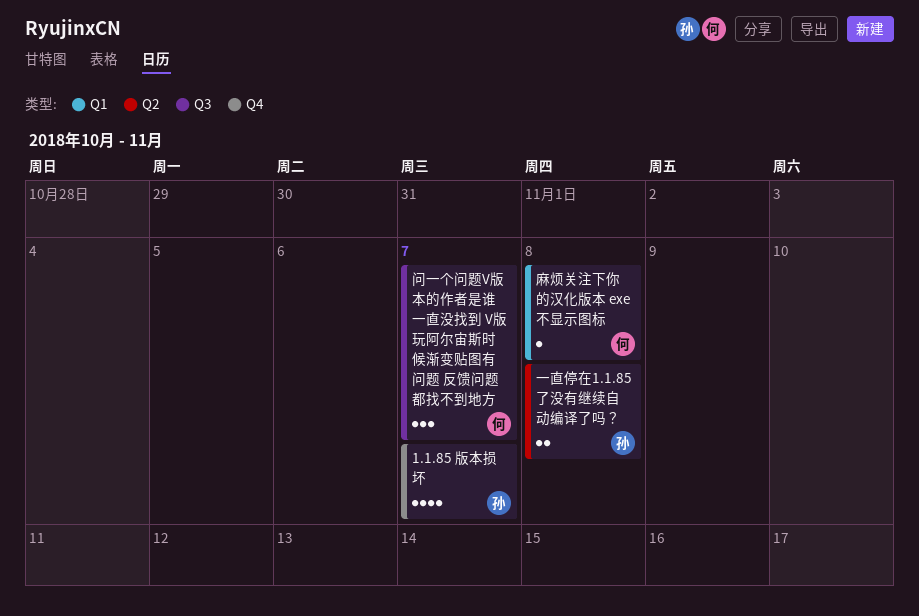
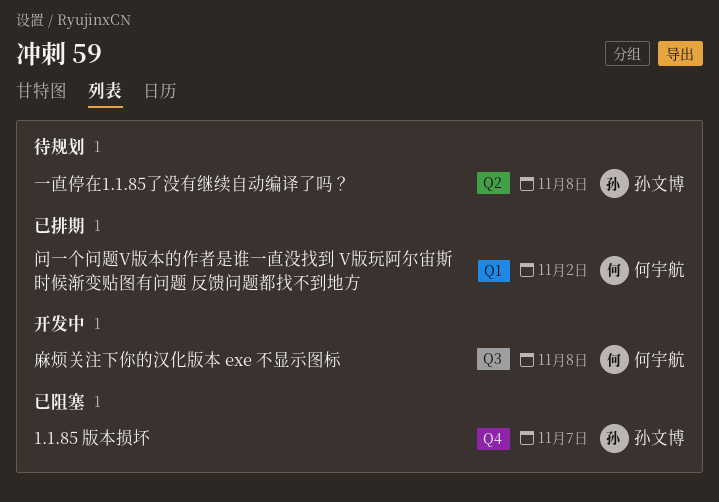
问一个问题V版本的作者是谁一直没找到 V版玩阿尔宙斯时候渐变贴图有问题 反馈问题都找不到地方, label: Q3 -> Q1
问一个问题V版本的作者是谁一直没找到 V版玩阿尔宙斯时候渐变贴图有问题 反馈问题都找不到地方, due: Nov 7 -> Nov 2
麻烦关注下你的汉化版本 exe 不显示图标, label: Q1 -> Q3

